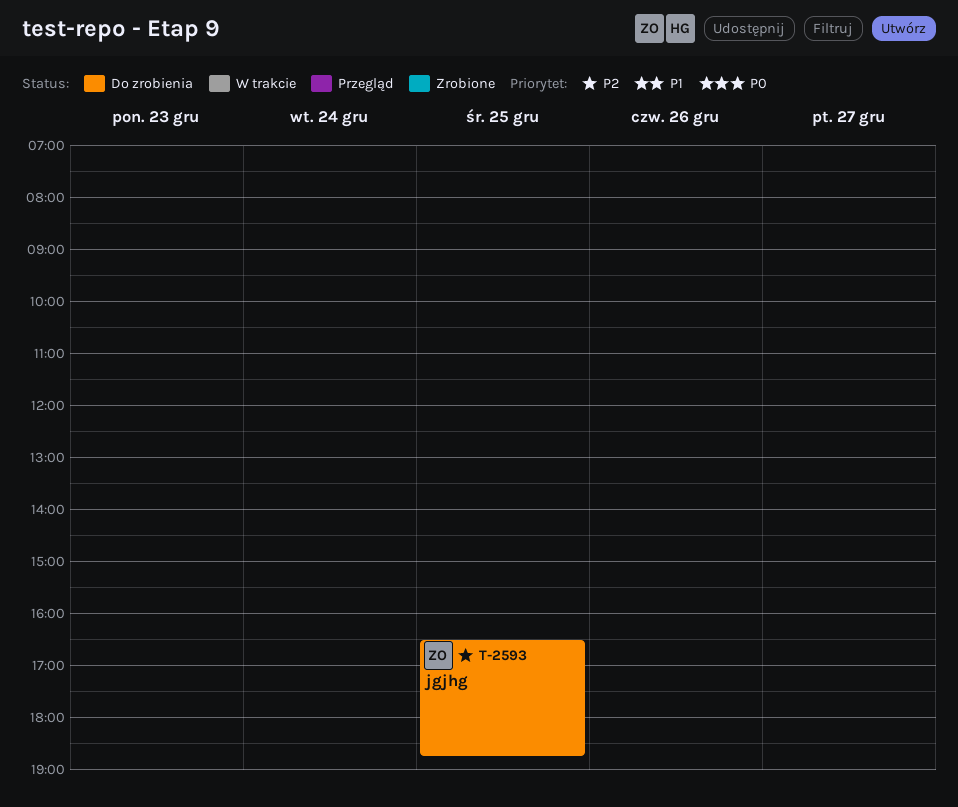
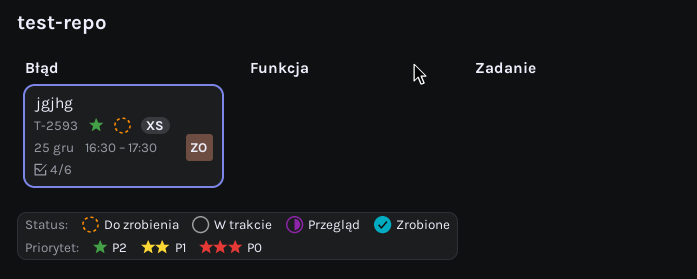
T-2593, ends: 18:45 -> 17:30

